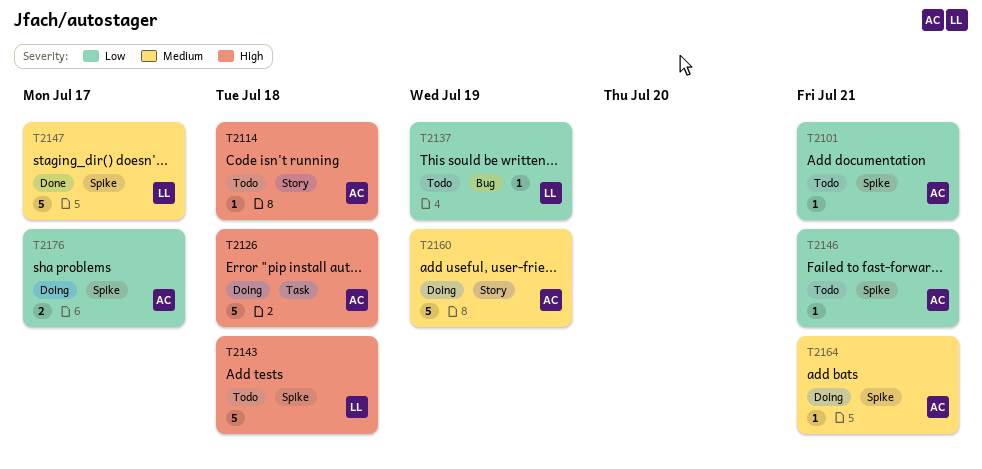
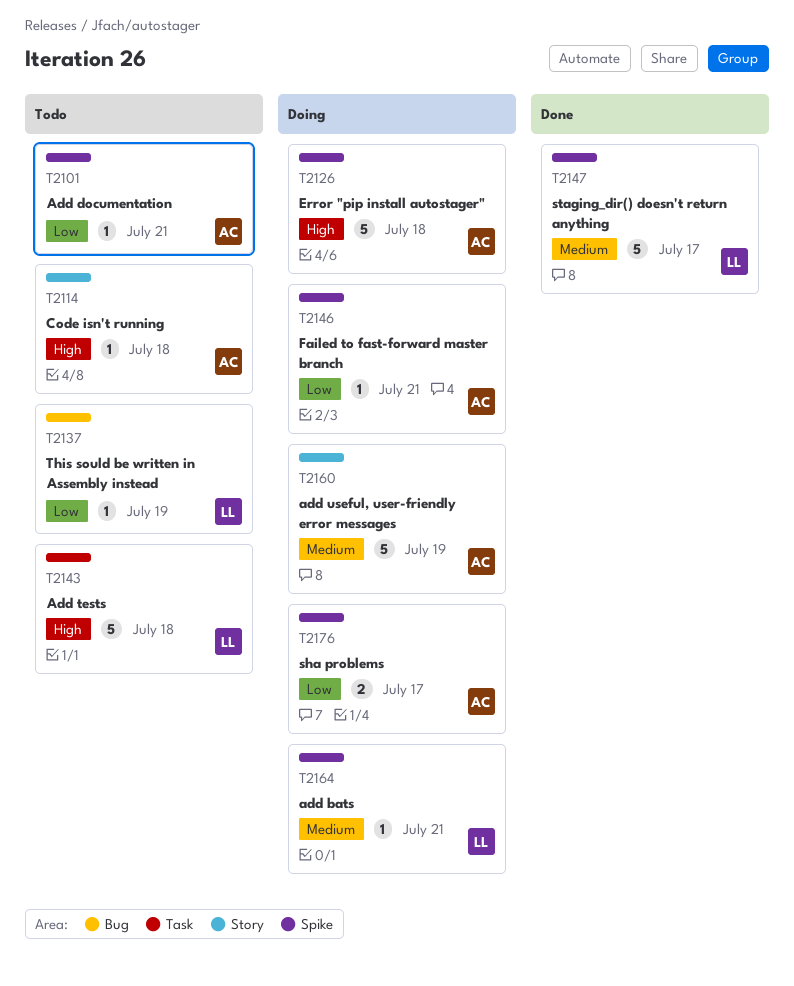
T2126, label: Task -> Spike
T2143, label: Spike -> Task
T2146, status: Todo -> Doing
T2164, owner: AC -> LL

